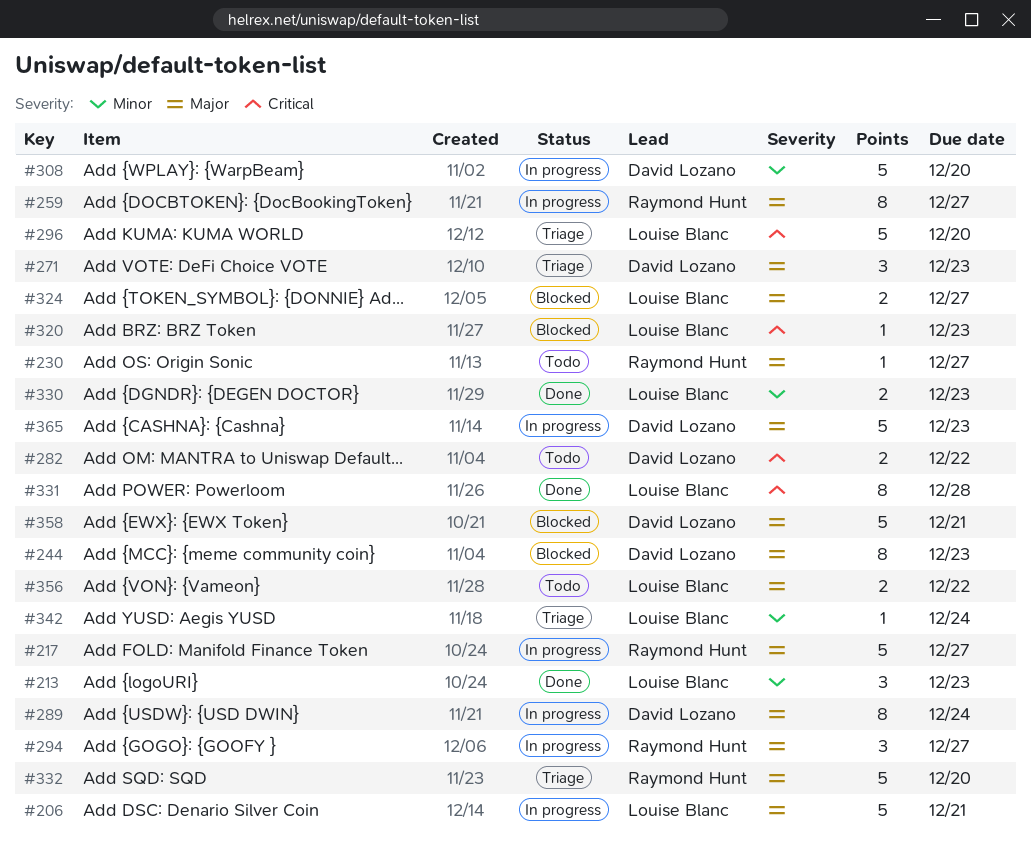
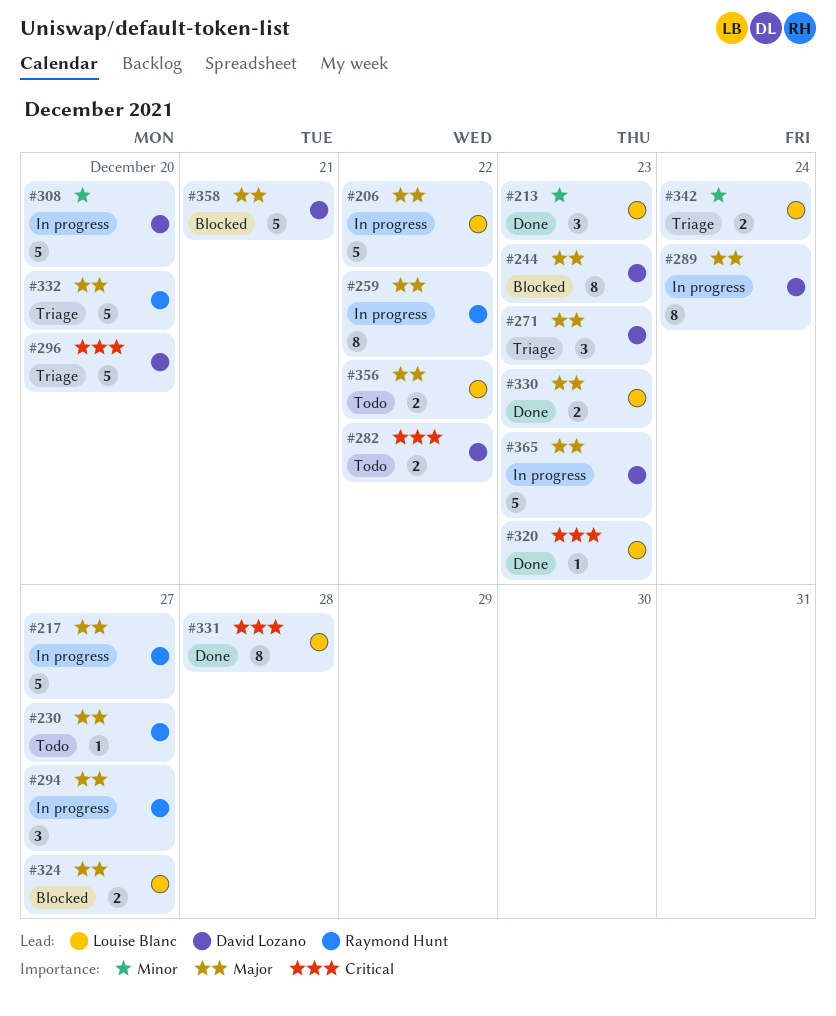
#206, due: Dec 21 -> Dec 22
#259, due: Dec 27 -> Dec 22
#296, owner: Louise Blanc -> David Lozano
#320, status: Blocked -> Done
#330, priority: Minor -> Major
#342, estimate: 1 -> 2

